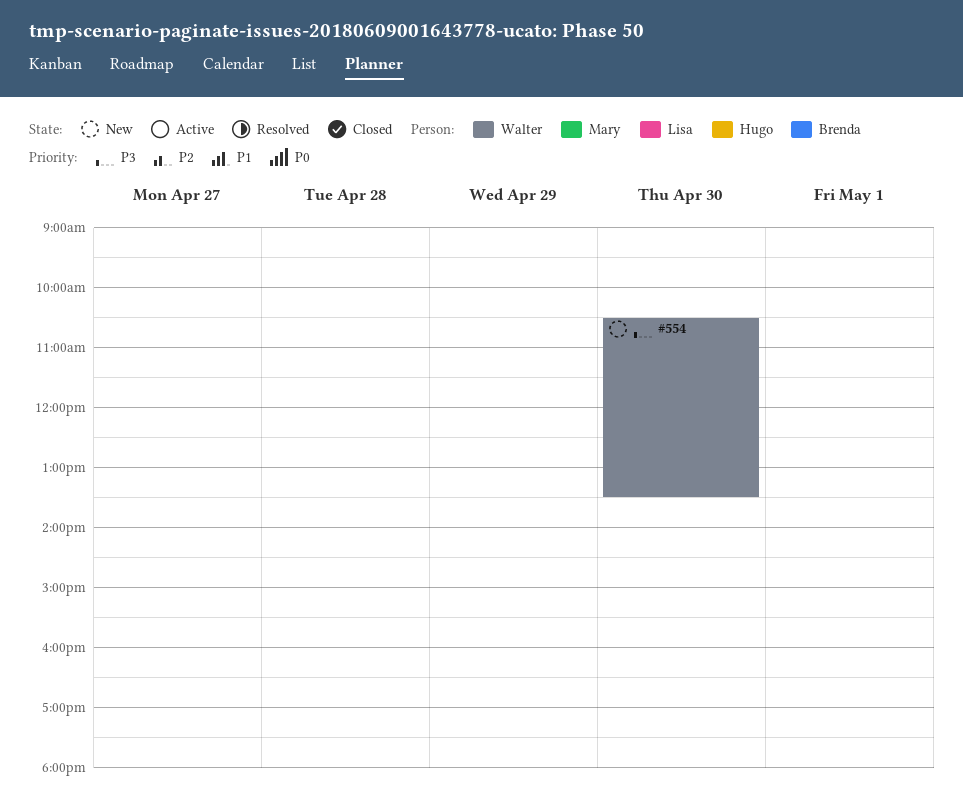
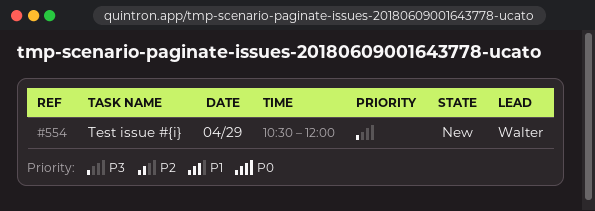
#554, day: Apr 30 -> Apr 29
#554, ends: 13:30 -> 12:00

